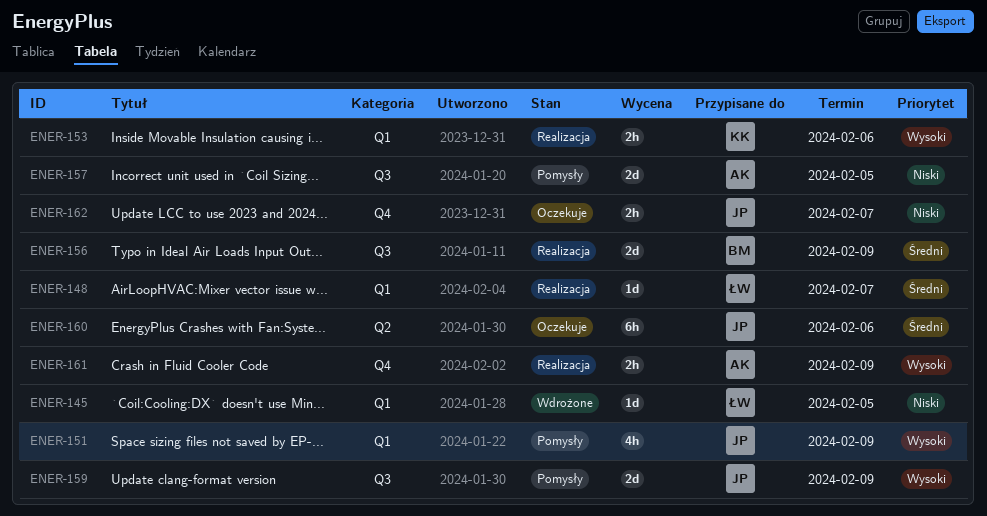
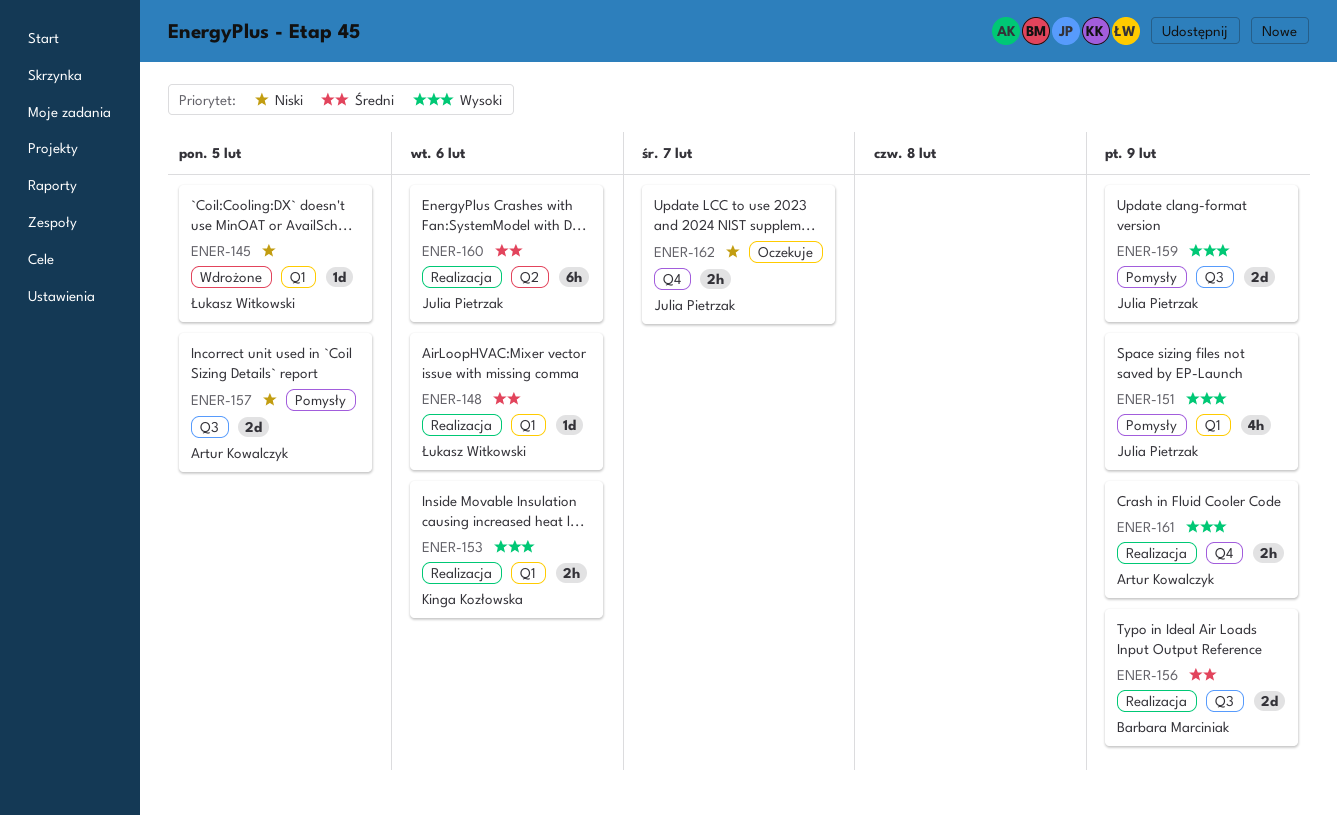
ENER-148, due: Feb 7 -> Feb 6
ENER-160, status: Oczekuje -> Realizacja

